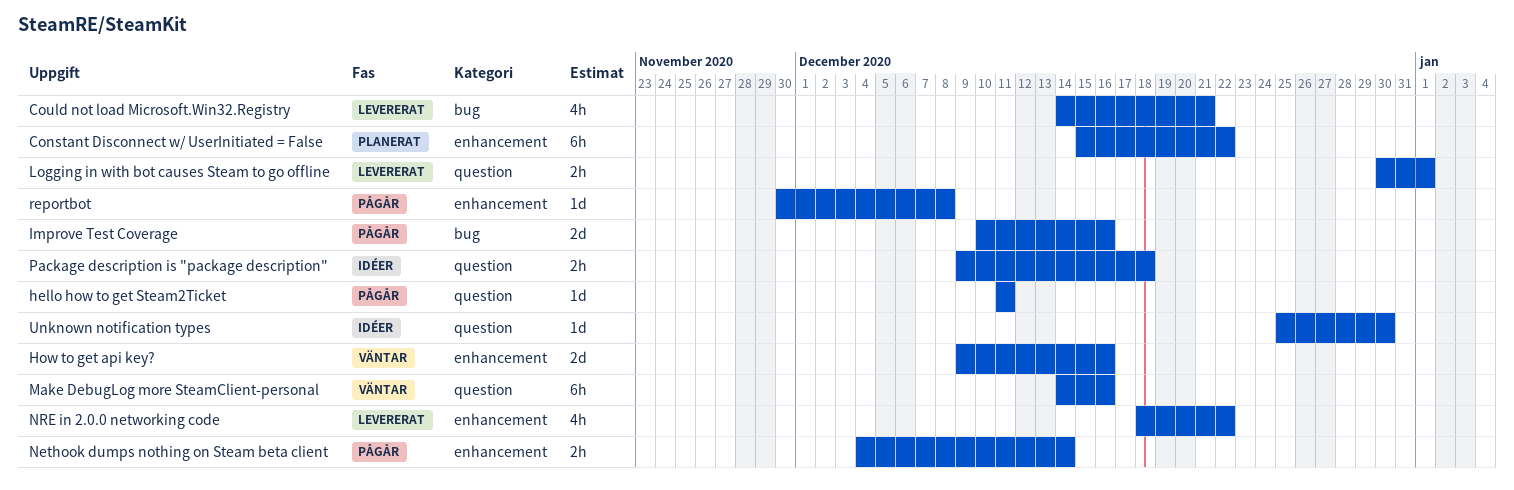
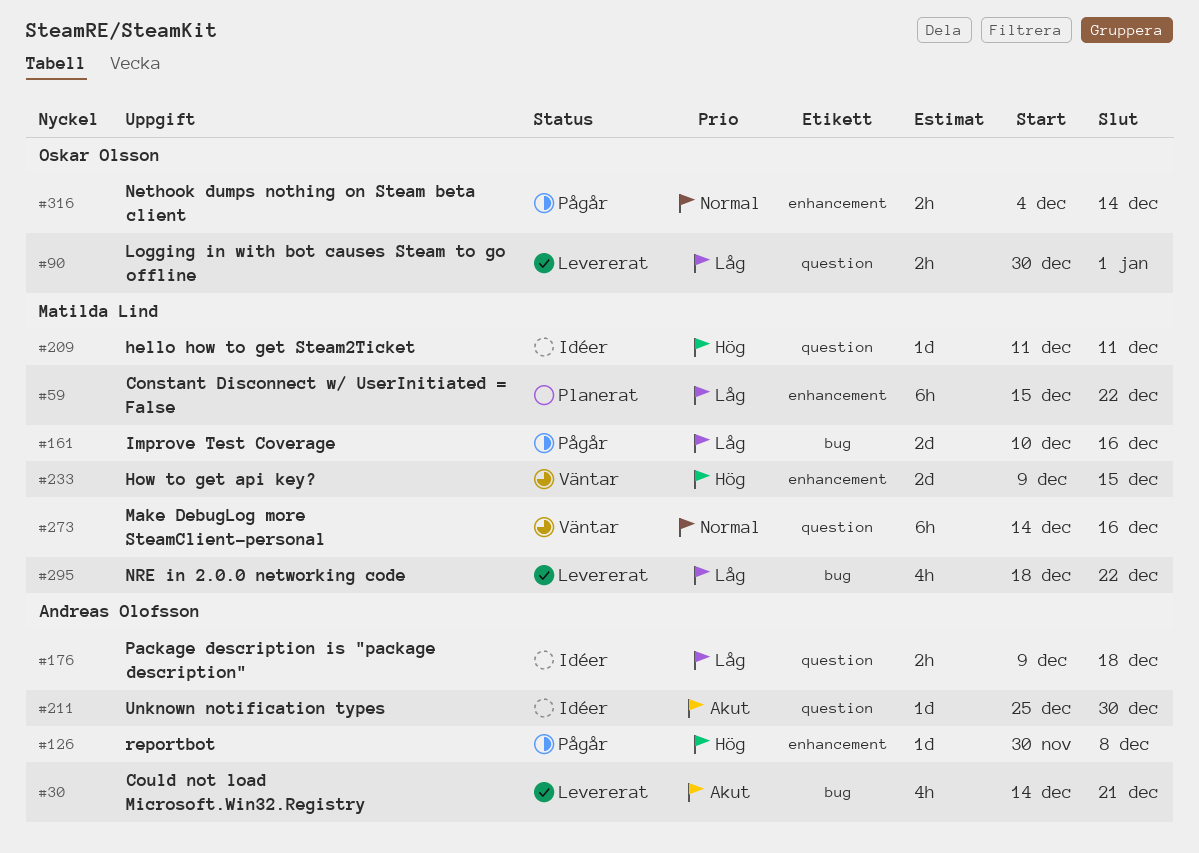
hello how to get Steam2Ticket, status: Pågår -> Idéer
How to get api key?, due: Dec 16 -> Dec 15
NRE in 2.0.0 networking code, label: enhancement -> bug

